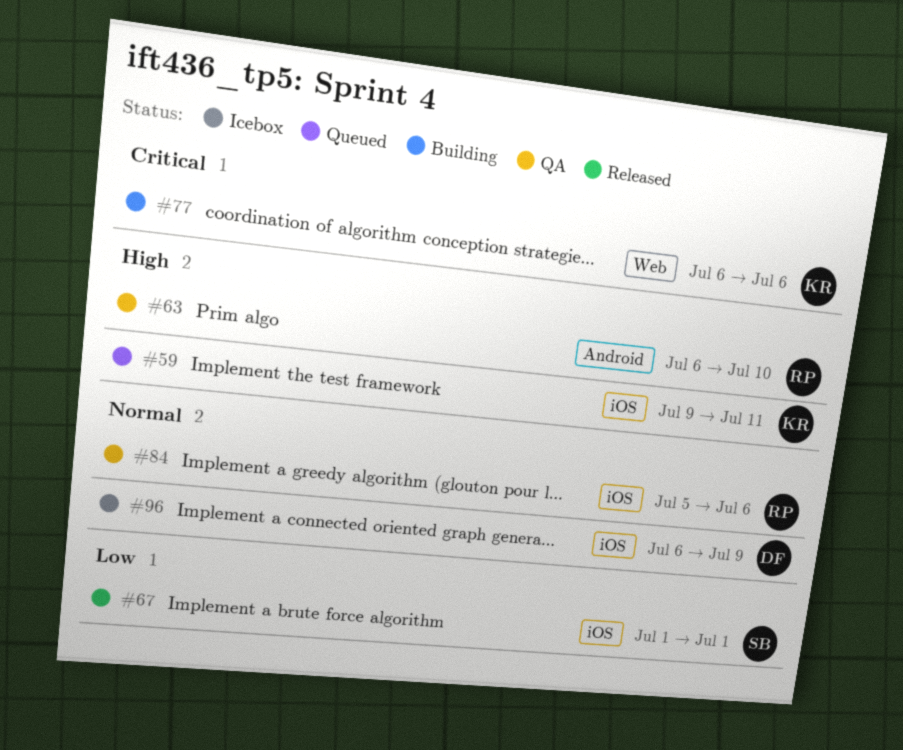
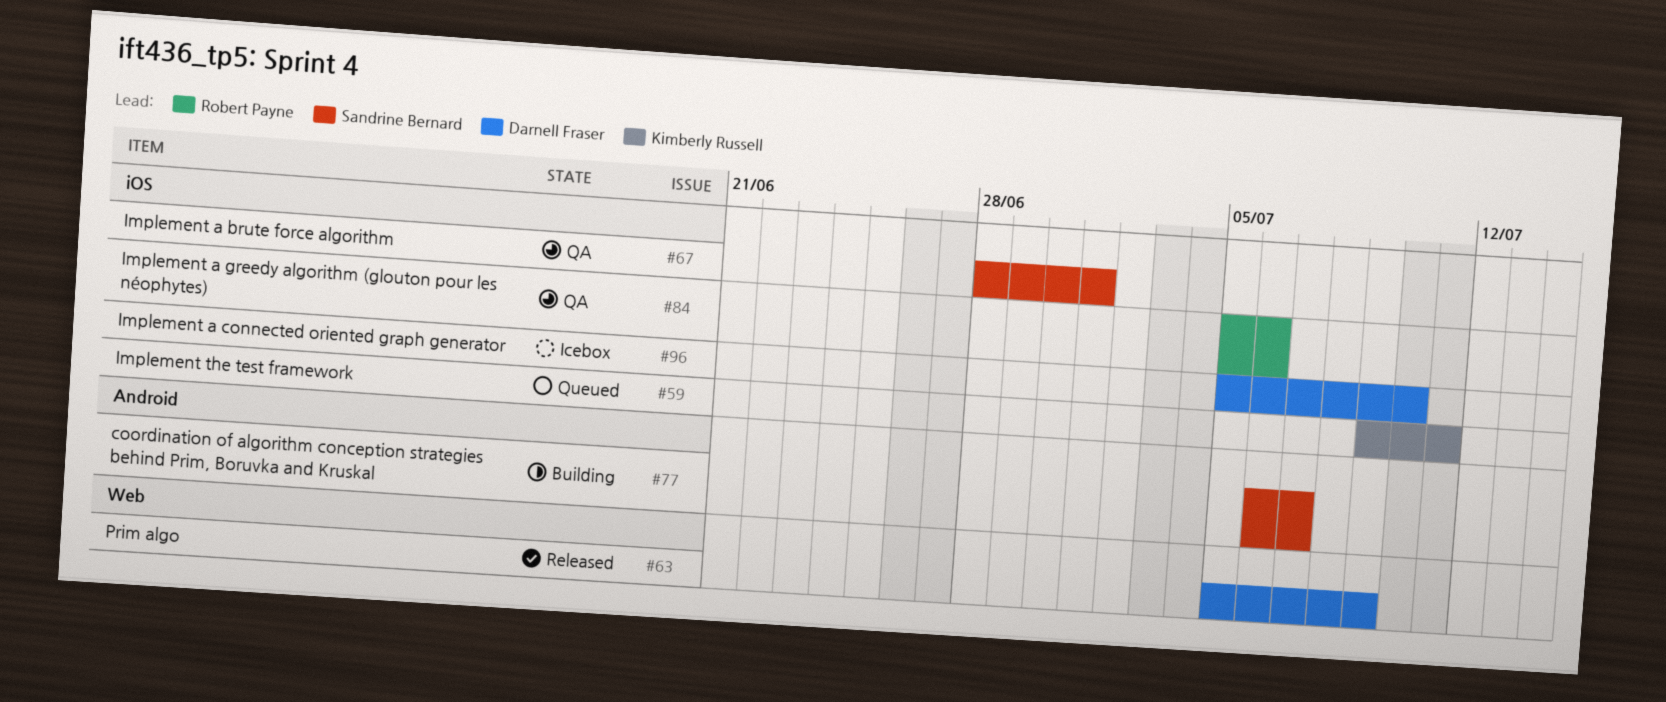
#63, status: QA -> Released
#63, owner: Robert Payne -> Darnell Fraser
#63, label: Android -> Web
#63, start: Jul 6 -> Jul 5
#63, due: Jul 10 -> Jul 9
#67, status: Released -> QA
#67, start: Jul 1 -> Jun 28
#77, owner: Kimberly Russell -> Sandrine Bernard
#77, label: Web -> Android
#77, due: Jul 6 -> Jul 7
#96, start: Jul 6 -> Jul 5
#96, due: Jul 9 -> Jul 10

